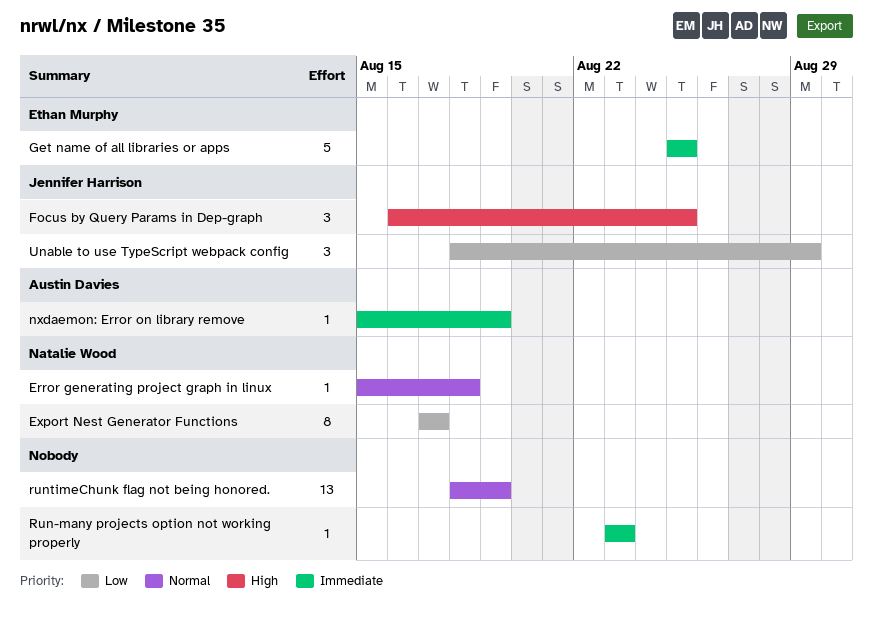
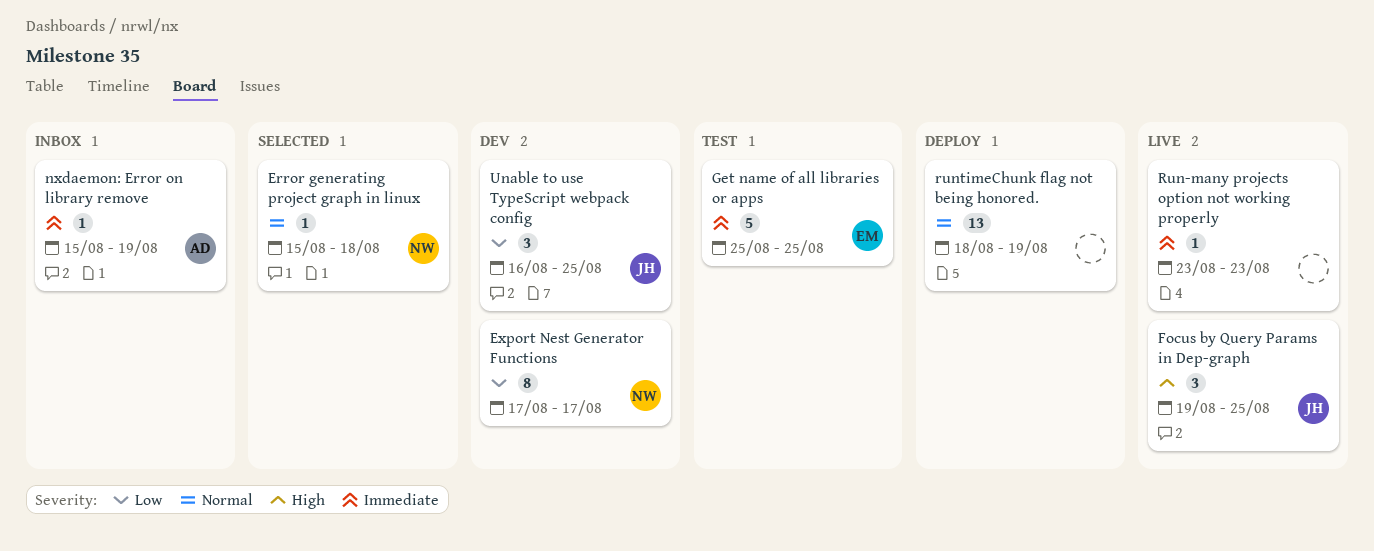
Focus by Query Params in Dep-graph, start: Aug 16 -> Aug 19
Unable to use TypeScript webpack config, start: Aug 18 -> Aug 16
Unable to use TypeScript webpack config, due: Aug 29 -> Aug 25

